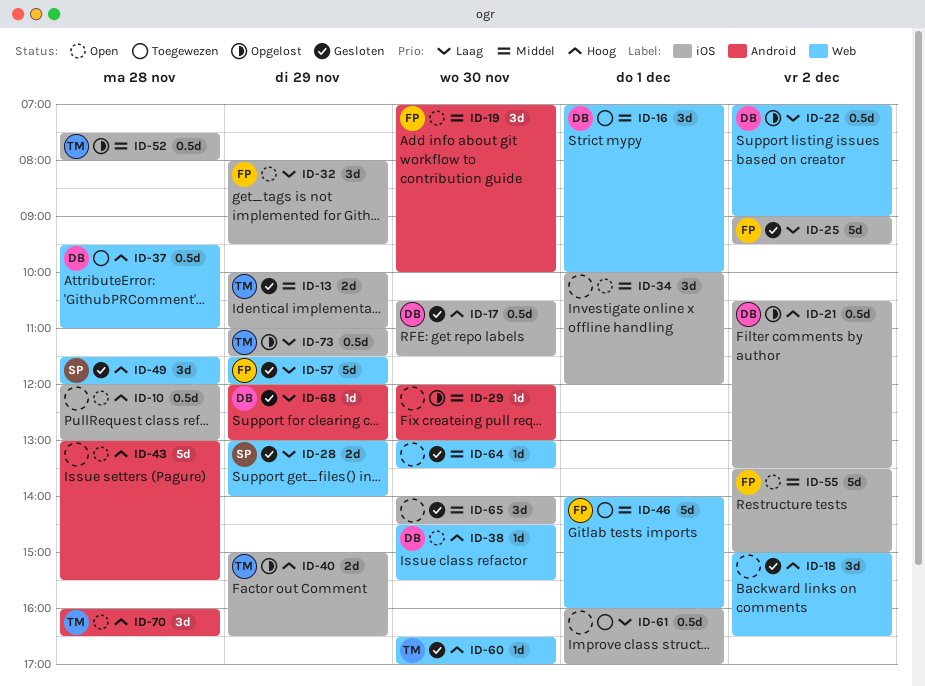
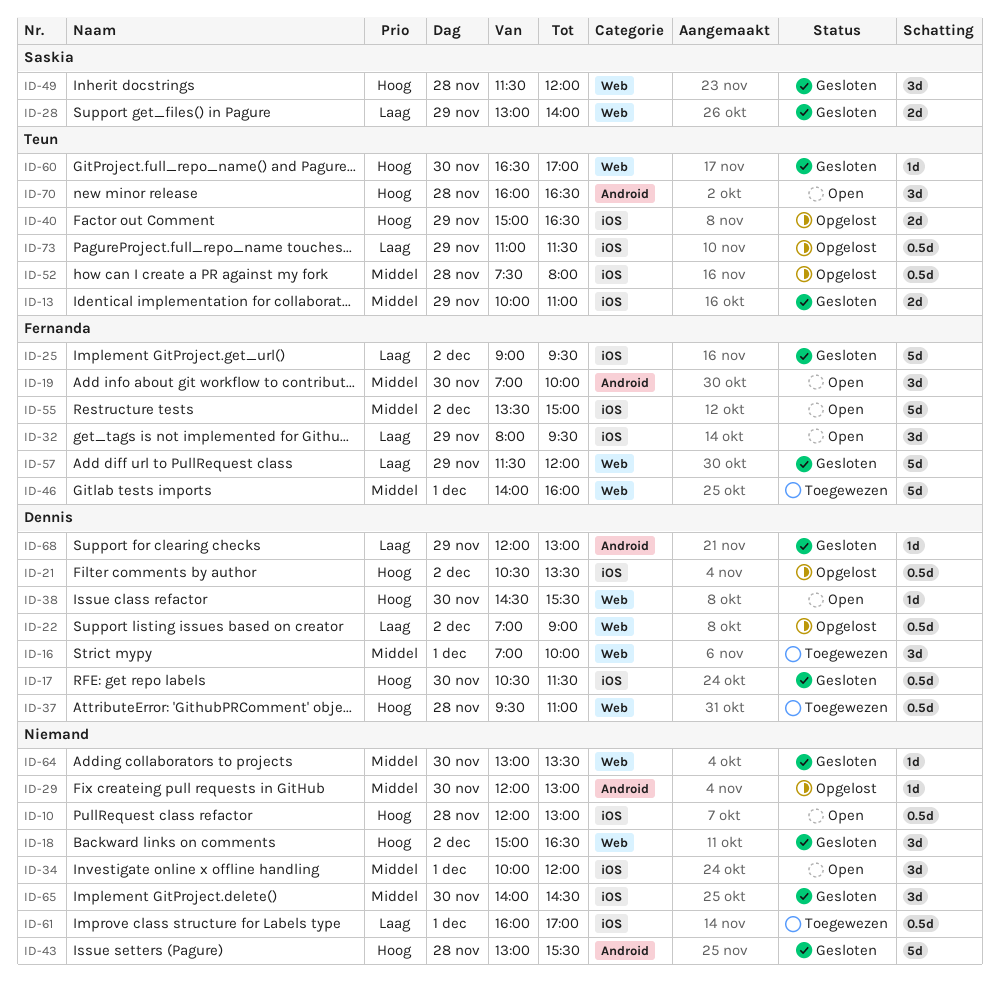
ID-43, status: Open -> Gesloten

